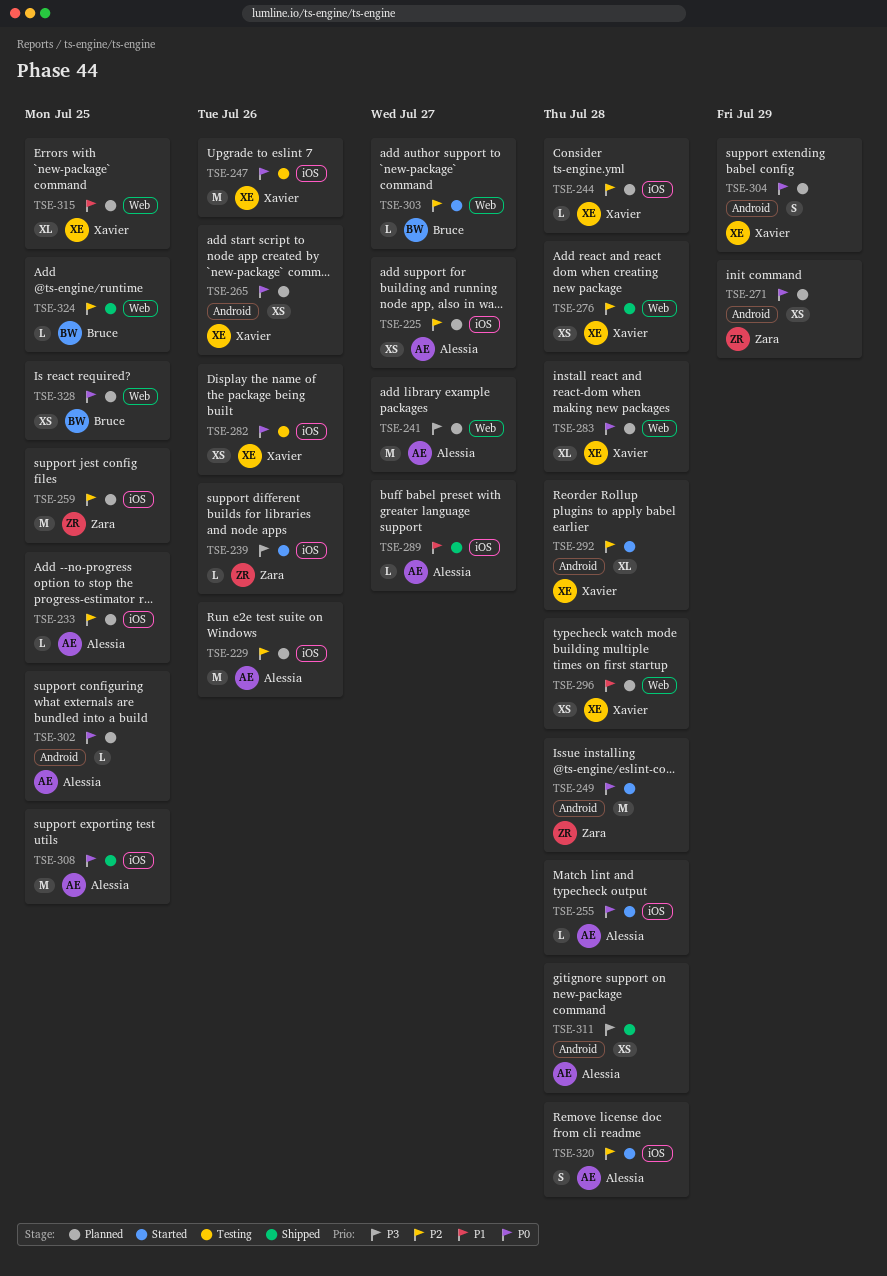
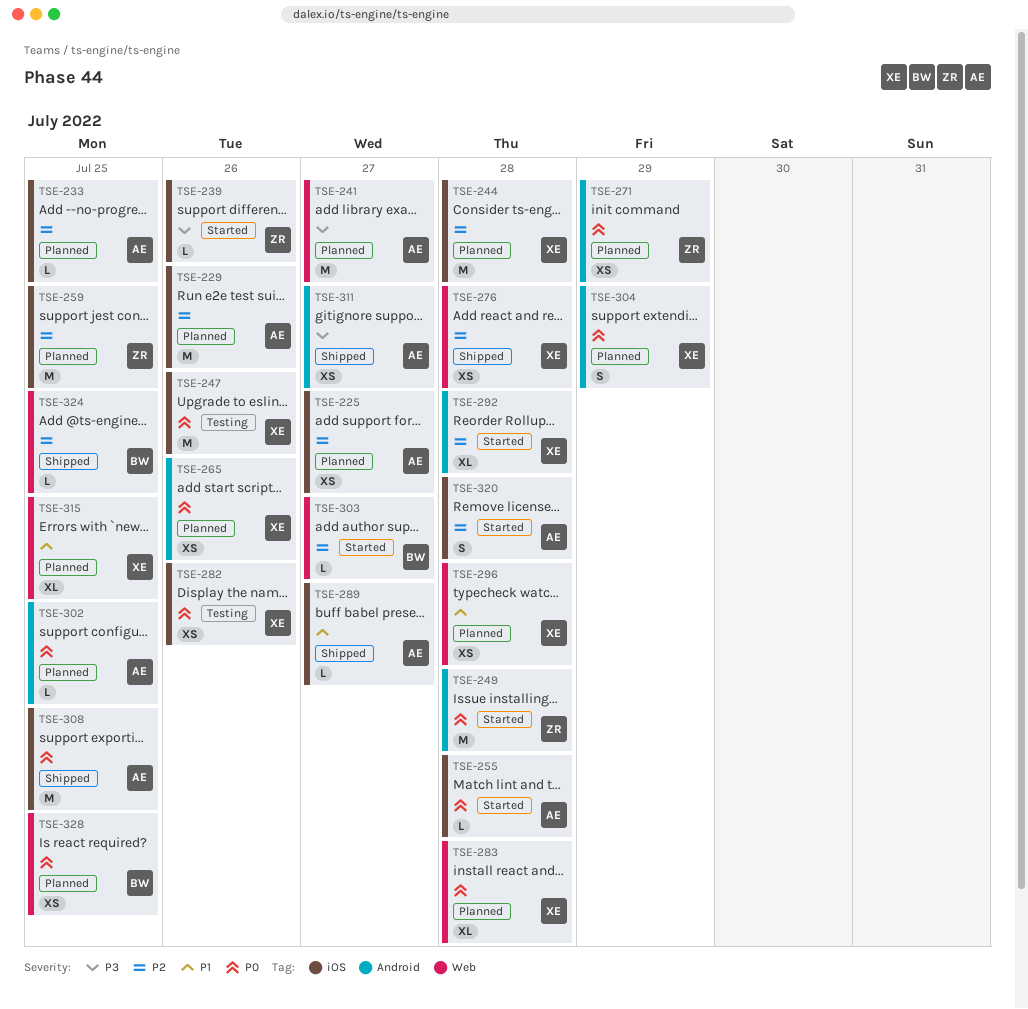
TSE-244, estimate: L -> M
TSE-311, due: Jul 28 -> Jul 27

